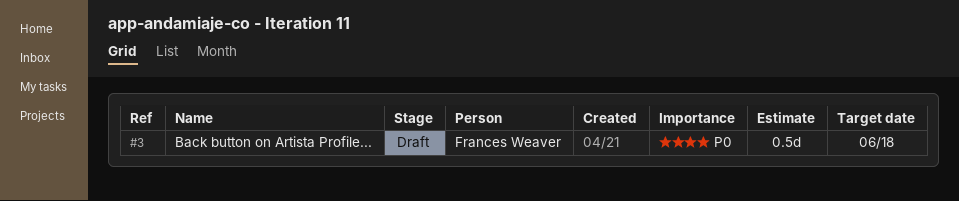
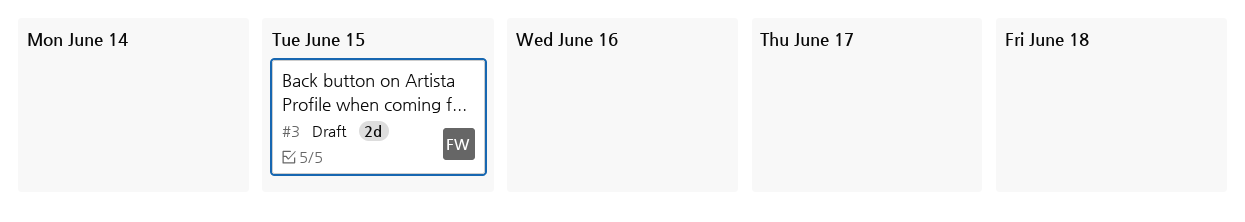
#3, estimate: 0.5d -> 2d
#3, due: Jun 18 -> Jun 15

